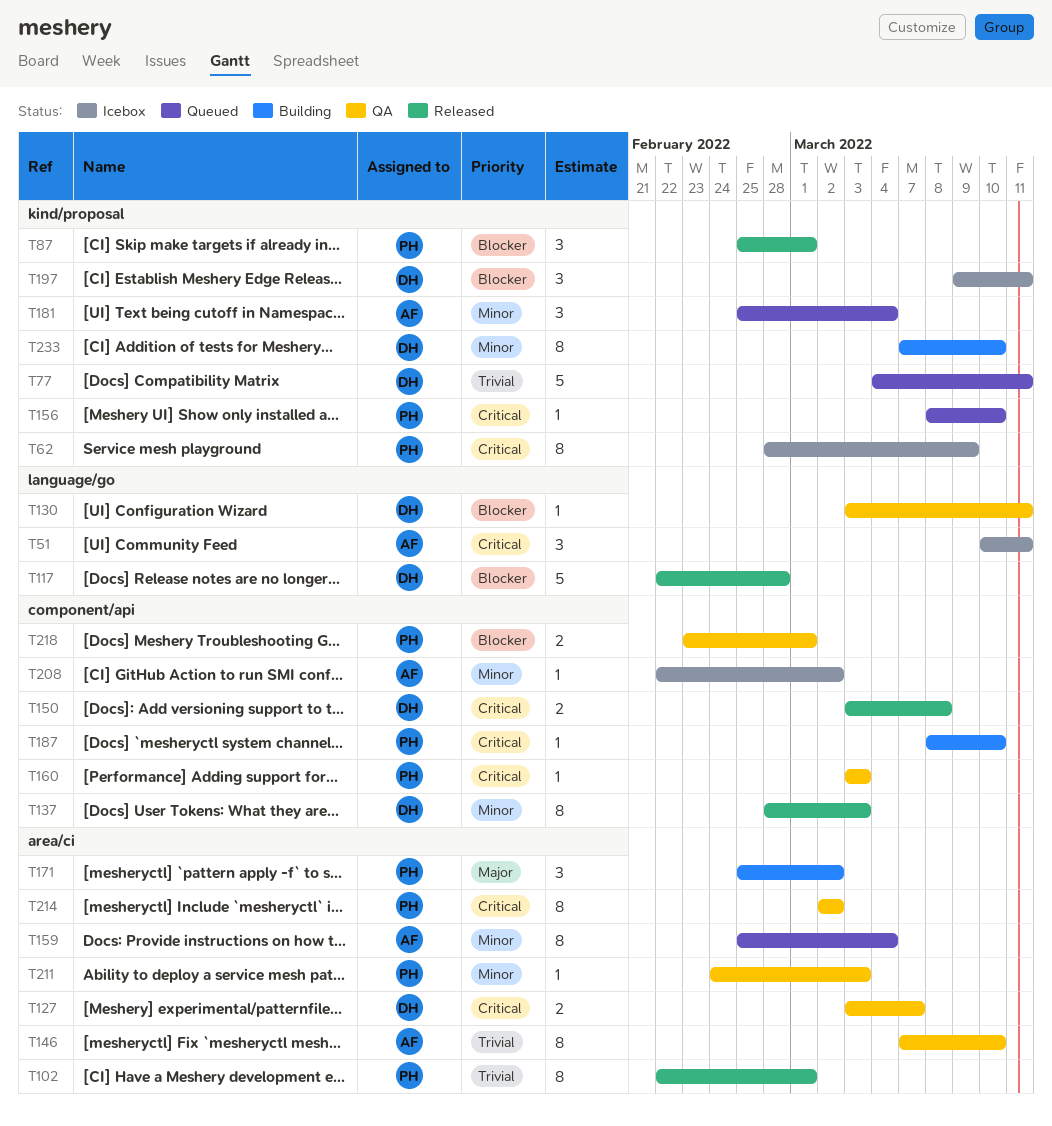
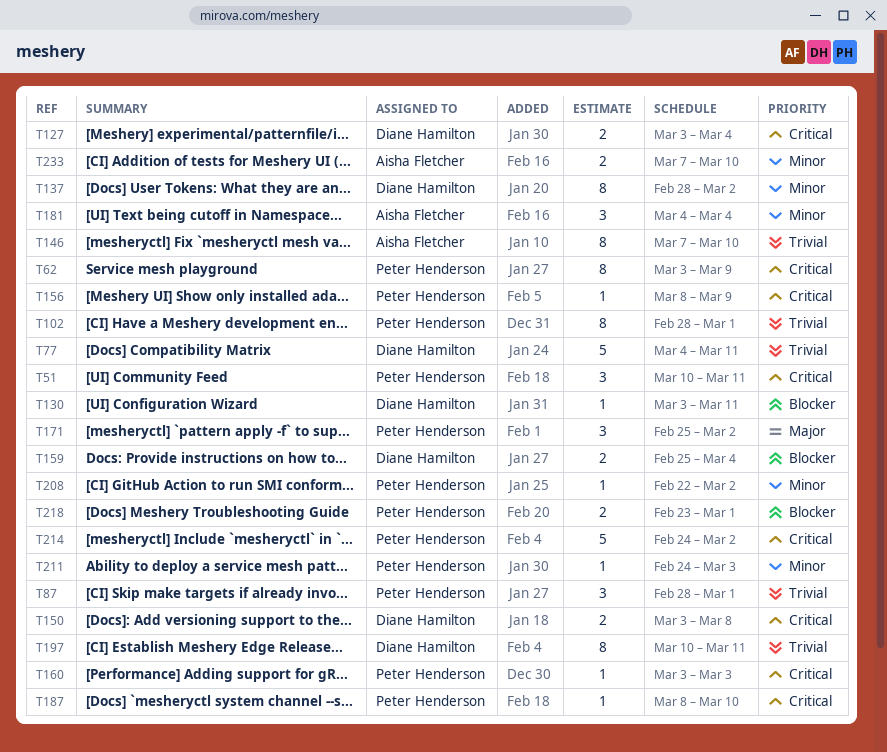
T51, owner: Aisha Fletcher -> Peter Henderson
T62, start: Feb 28 -> Mar 3
T87, priority: Blocker -> Trivial
T87, start: Feb 25 -> Feb 28
T102, start: Feb 22 -> Feb 28
T117: present -> none
T127, due: Mar 7 -> Mar 4
T137, due: Mar 3 -> Mar 2
T156, due: Mar 10 -> Mar 9
T159, owner: Aisha Fletcher -> Diane Hamilton
T159, priority: Minor -> Blocker
T159, estimate: 8 -> 2
T181, start: Feb 25 -> Mar 4
T197, priority: Blocker -> Trivial
T197, estimate: 3 -> 8
T197, start: Mar 9 -> Mar 10
T208, owner: Aisha Fletcher -> Peter Henderson
T214, estimate: 8 -> 5
T214, start: Mar 2 -> Feb 24
T233, owner: Diane Hamilton -> Aisha Fletcher
T233, estimate: 8 -> 2

